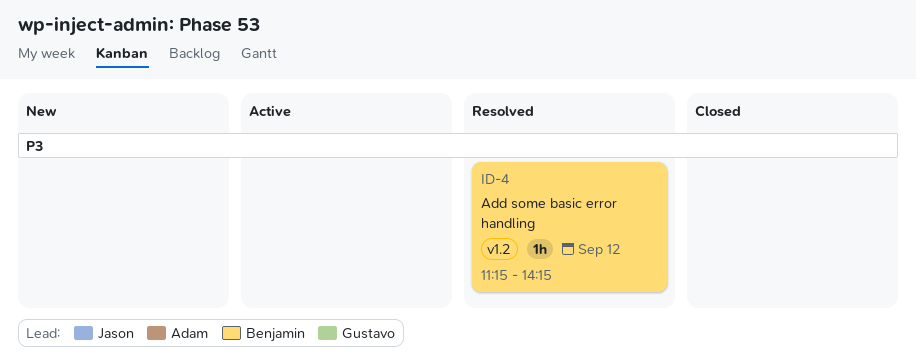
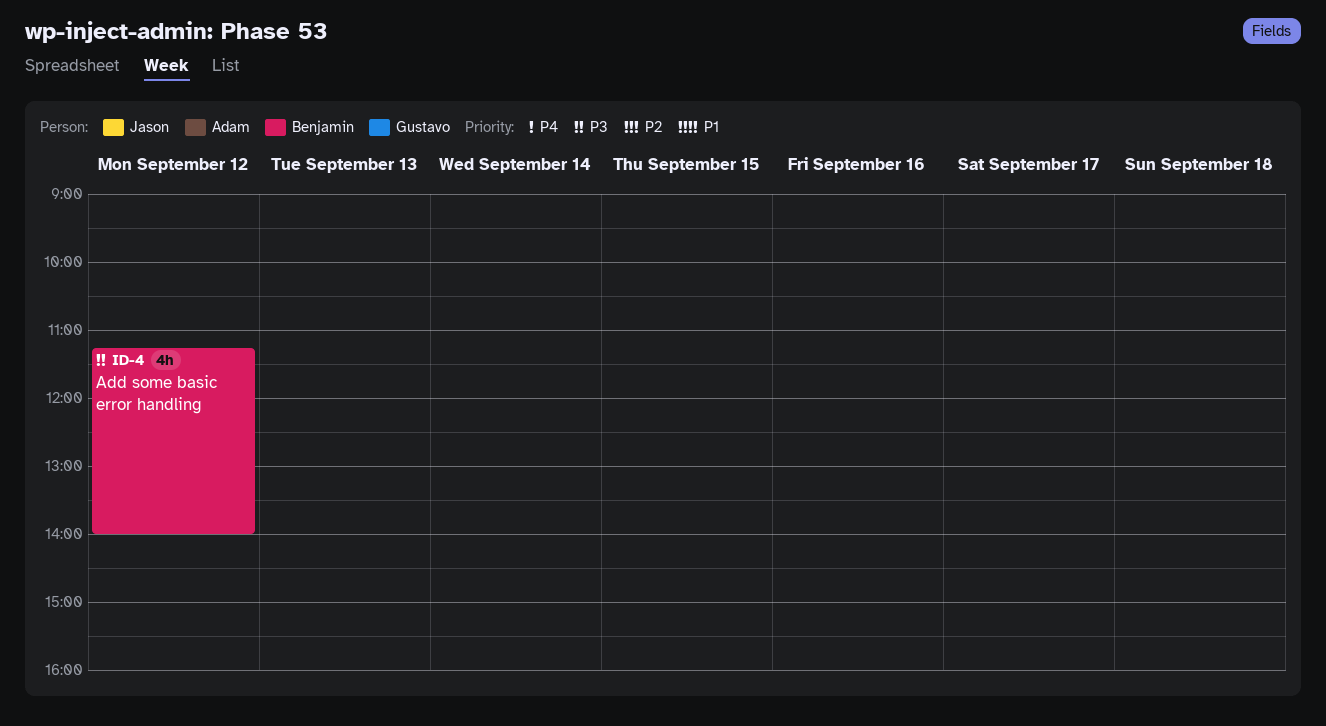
ID-4, estimate: 1h -> 4h
ID-4, ends: 14:15 -> 14:00

